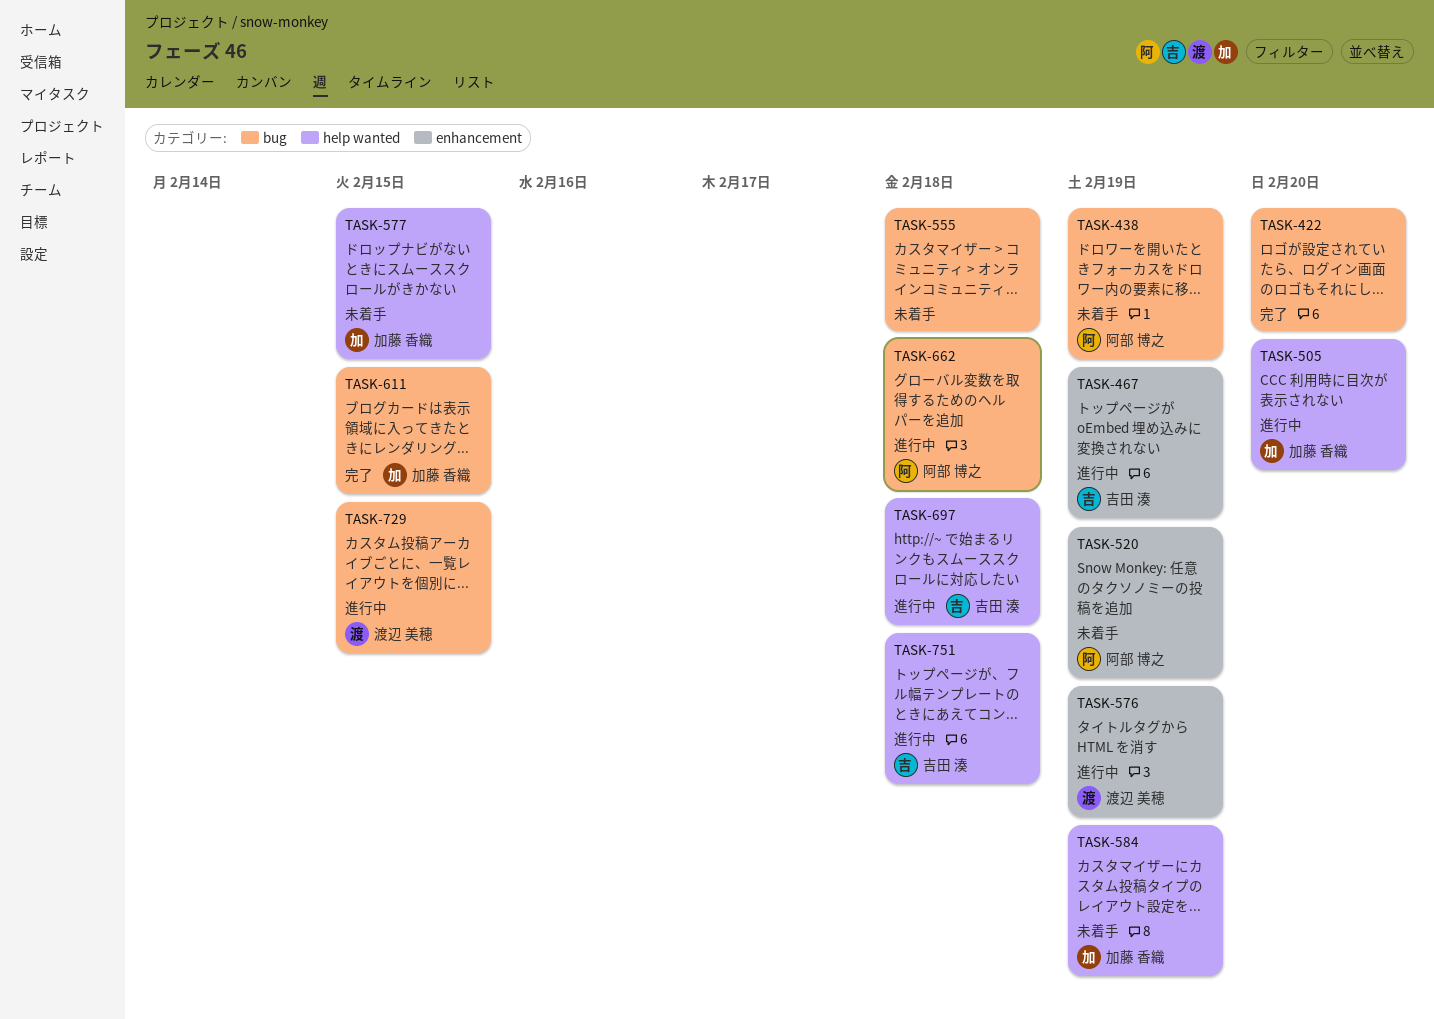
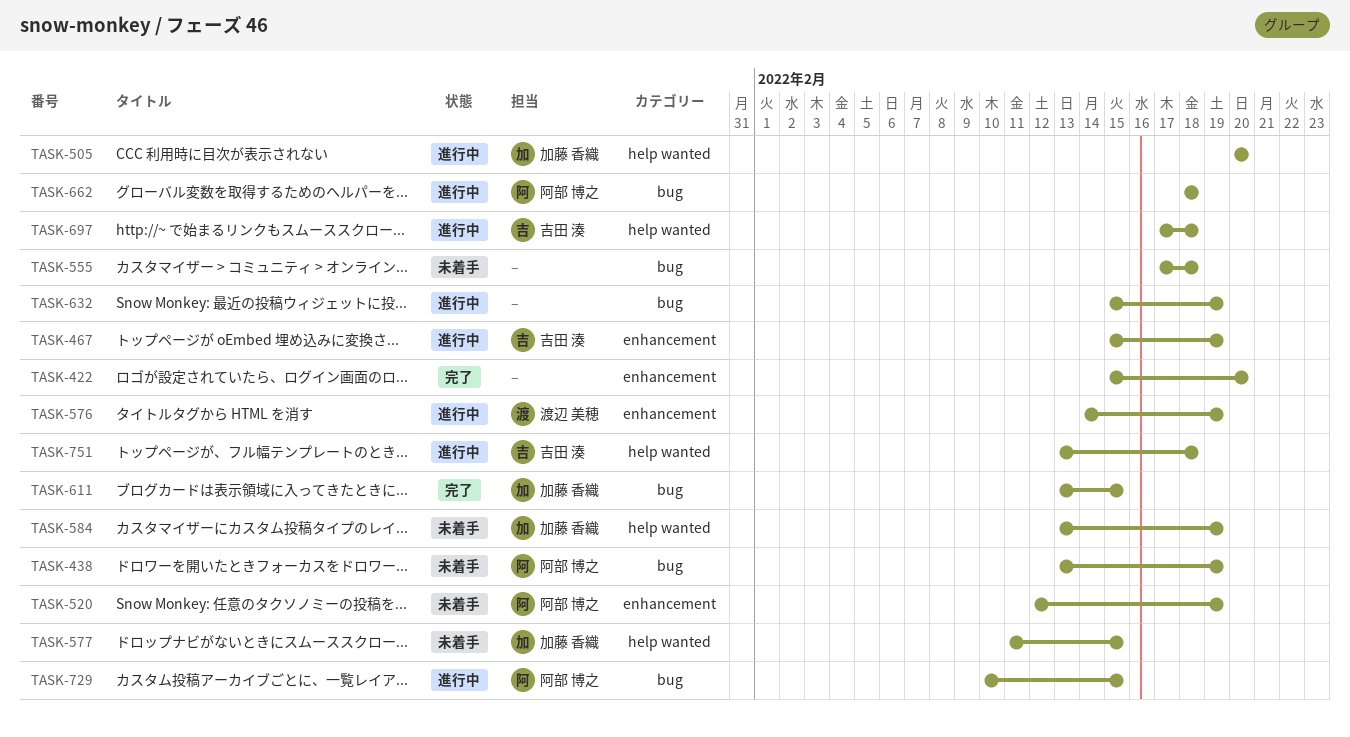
TASK-422, label: bug -> enhancement
TASK-632: none -> present
TASK-729, owner: 渡辺 美穂 -> 阿部 博之

